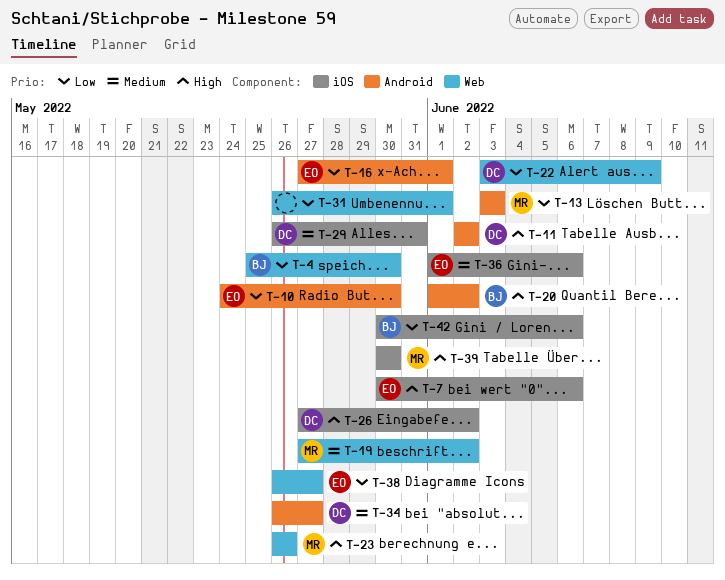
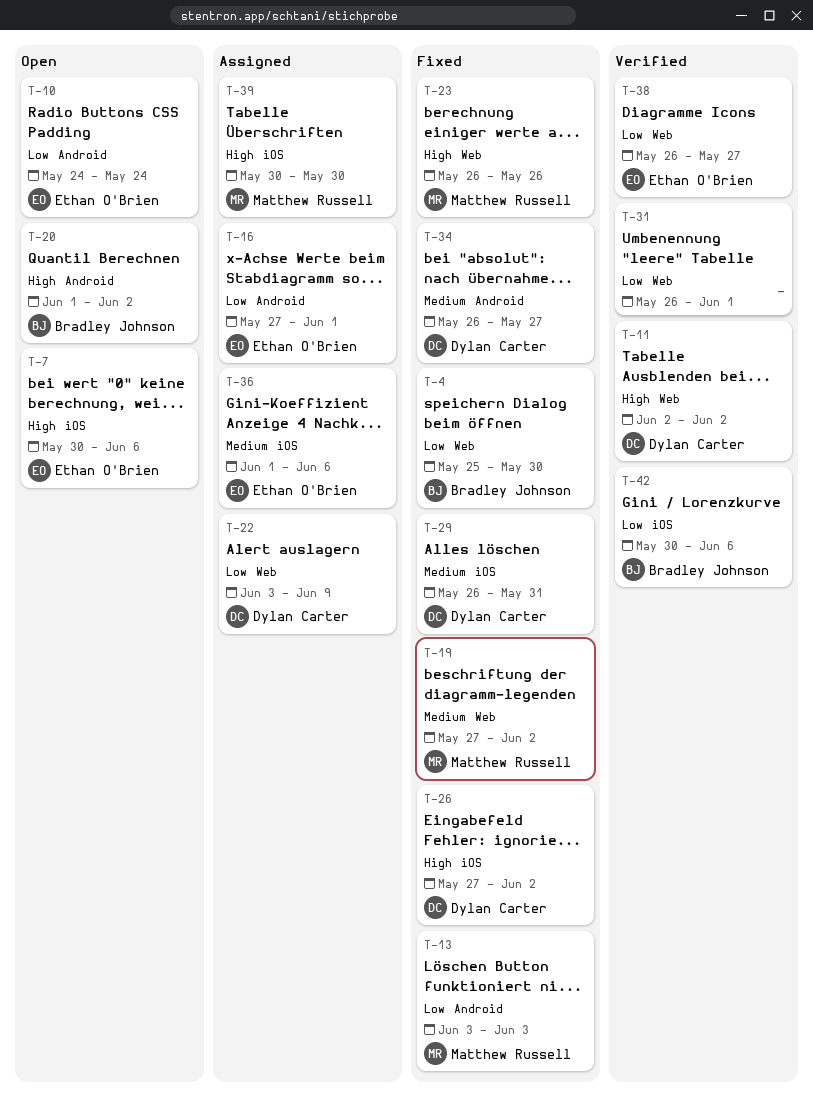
T-10, due: May 30 -> May 24
T-11, label: Android -> Web

